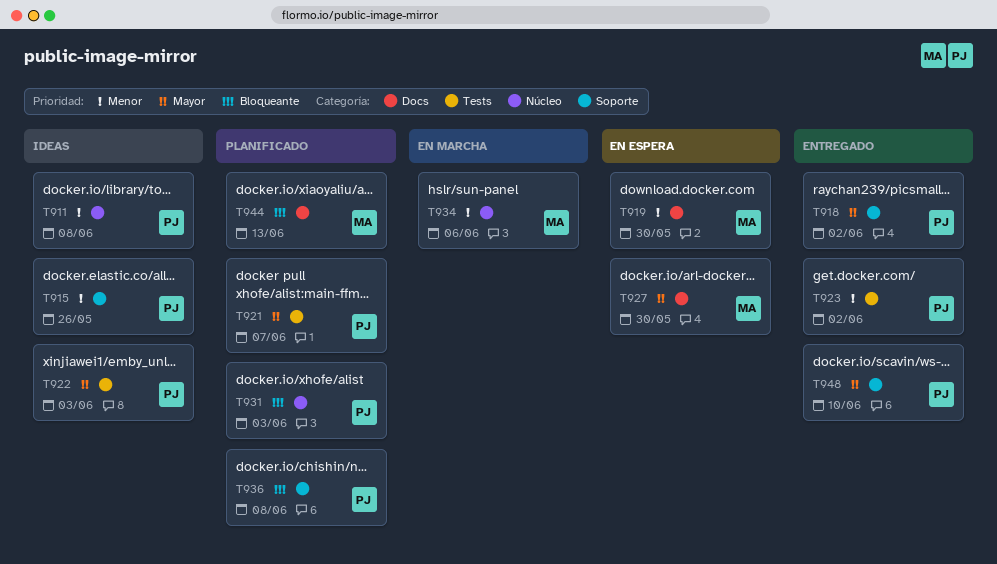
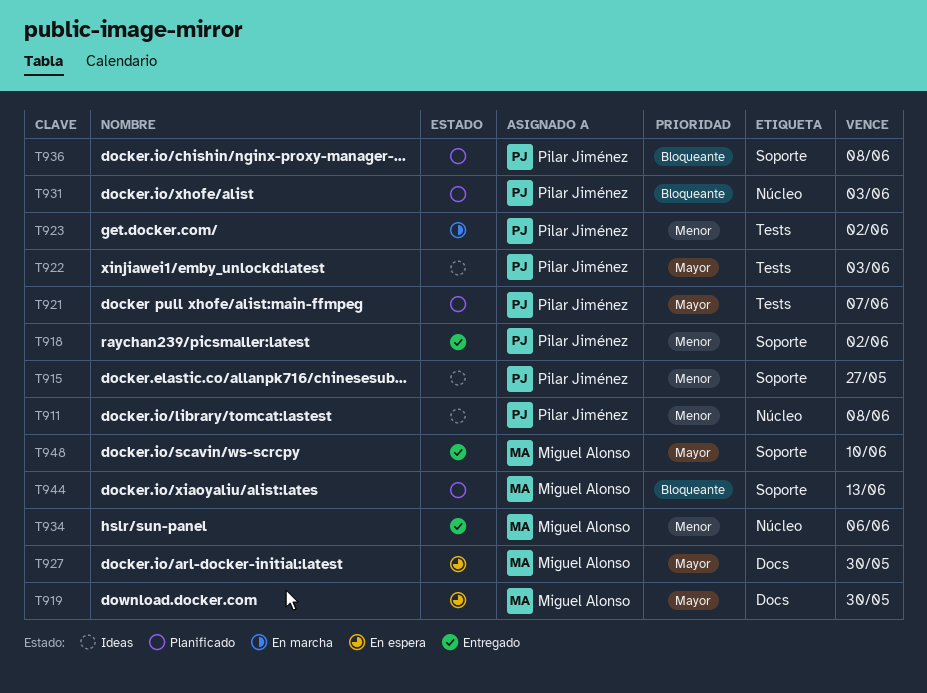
T915, due: May 26 -> May 27
T918, priority: Mayor -> Menor
T919, priority: Menor -> Mayor
T923, status: Entregado -> En marcha
T934, status: En marcha -> Entregado
T944, label: Docs -> Soporte
T948, owner: Pilar Jiménez -> Miguel Alonso

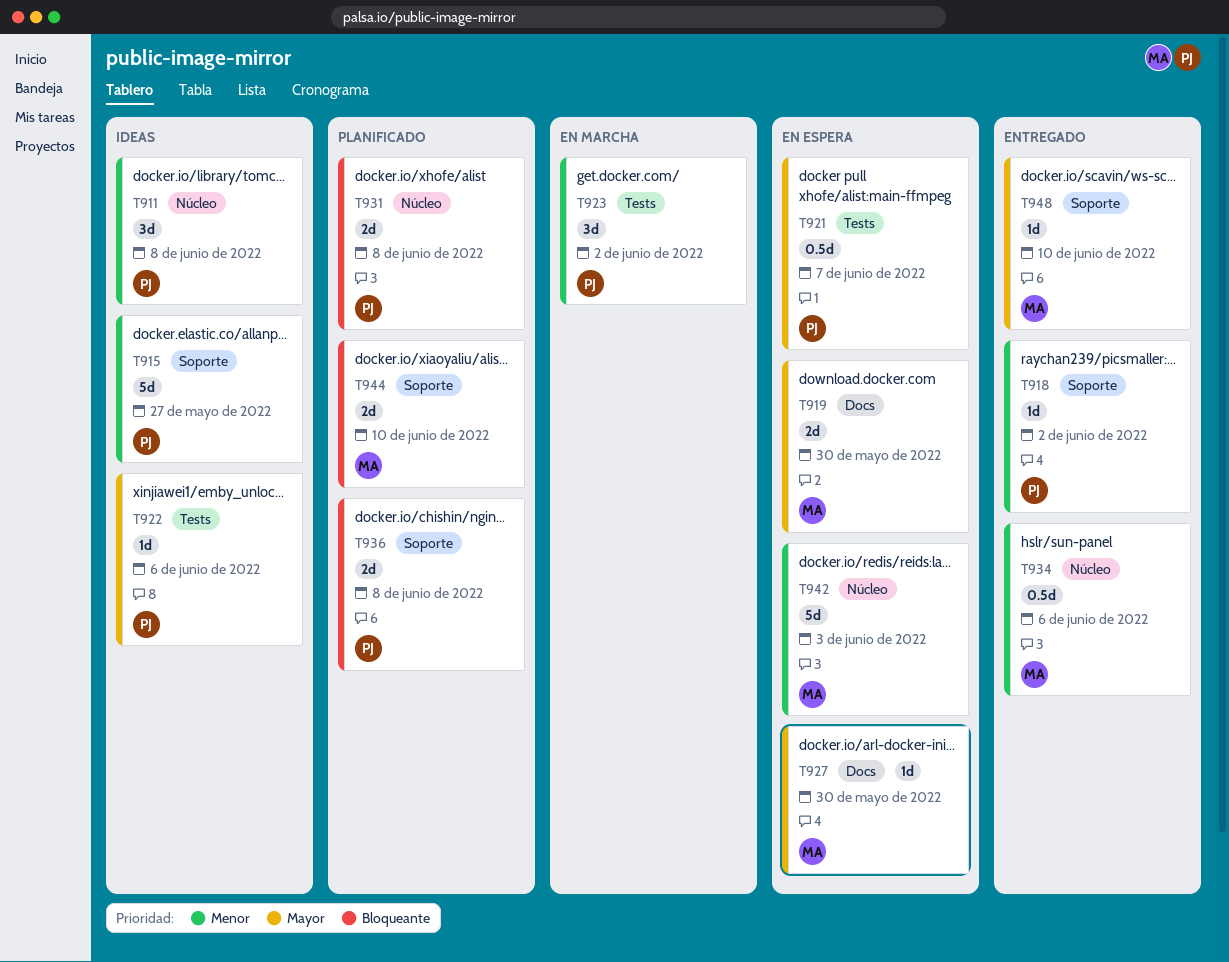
T921, status: Planificado -> En espera
T922, due: Jun 3 -> Jun 6
T931, due: Jun 3 -> Jun 8
T942: none -> present
T944, due: Jun 13 -> Jun 10

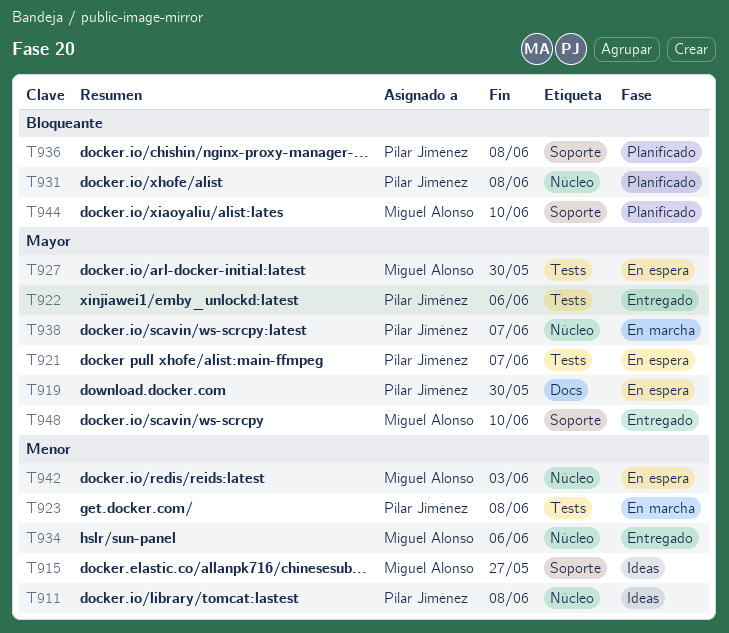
T915, owner: Pilar Jiménez -> Miguel Alonso
T918: present -> none
T919, owner: Miguel Alonso -> Pilar Jiménez
T922, status: Ideas -> Entregado
T923, due: Jun 2 -> Jun 8
T927, label: Docs -> Tests
T938: none -> present

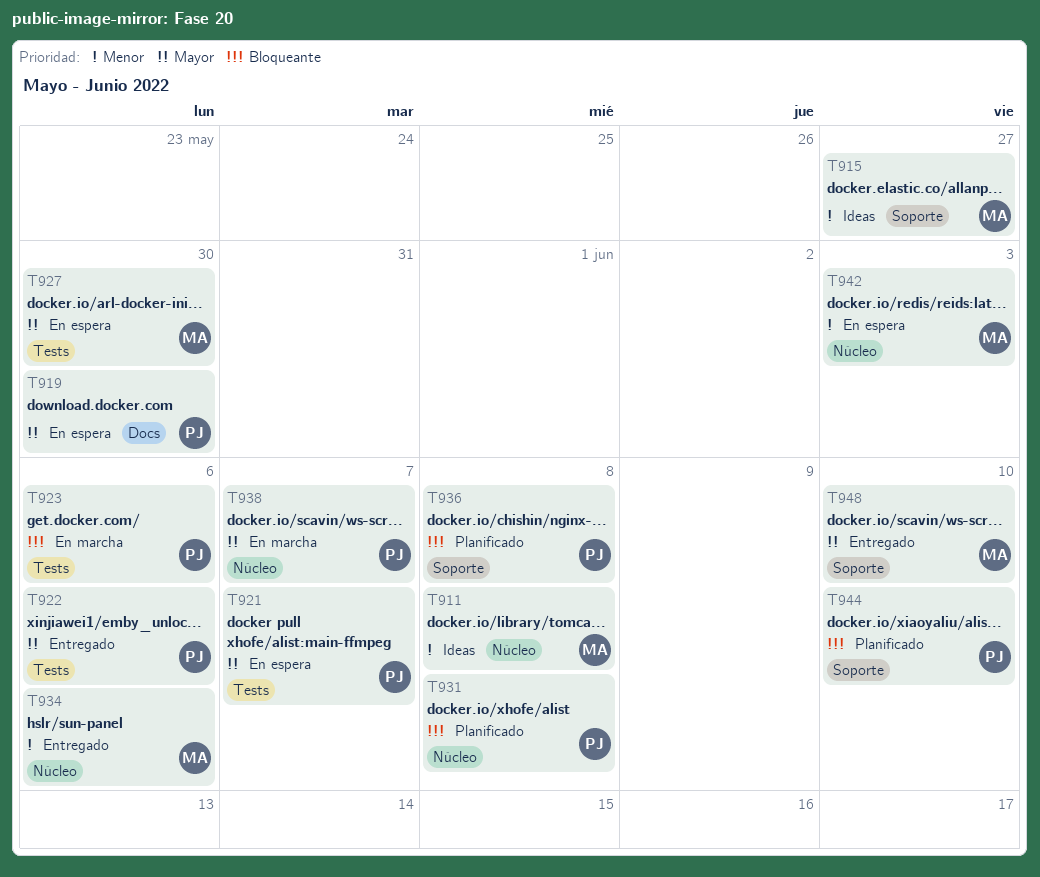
T911, owner: Pilar Jiménez -> Miguel Alonso
T923, priority: Menor -> Bloqueante
T923, due: Jun 8 -> Jun 6
T944, owner: Miguel Alonso -> Pilar Jiménez

